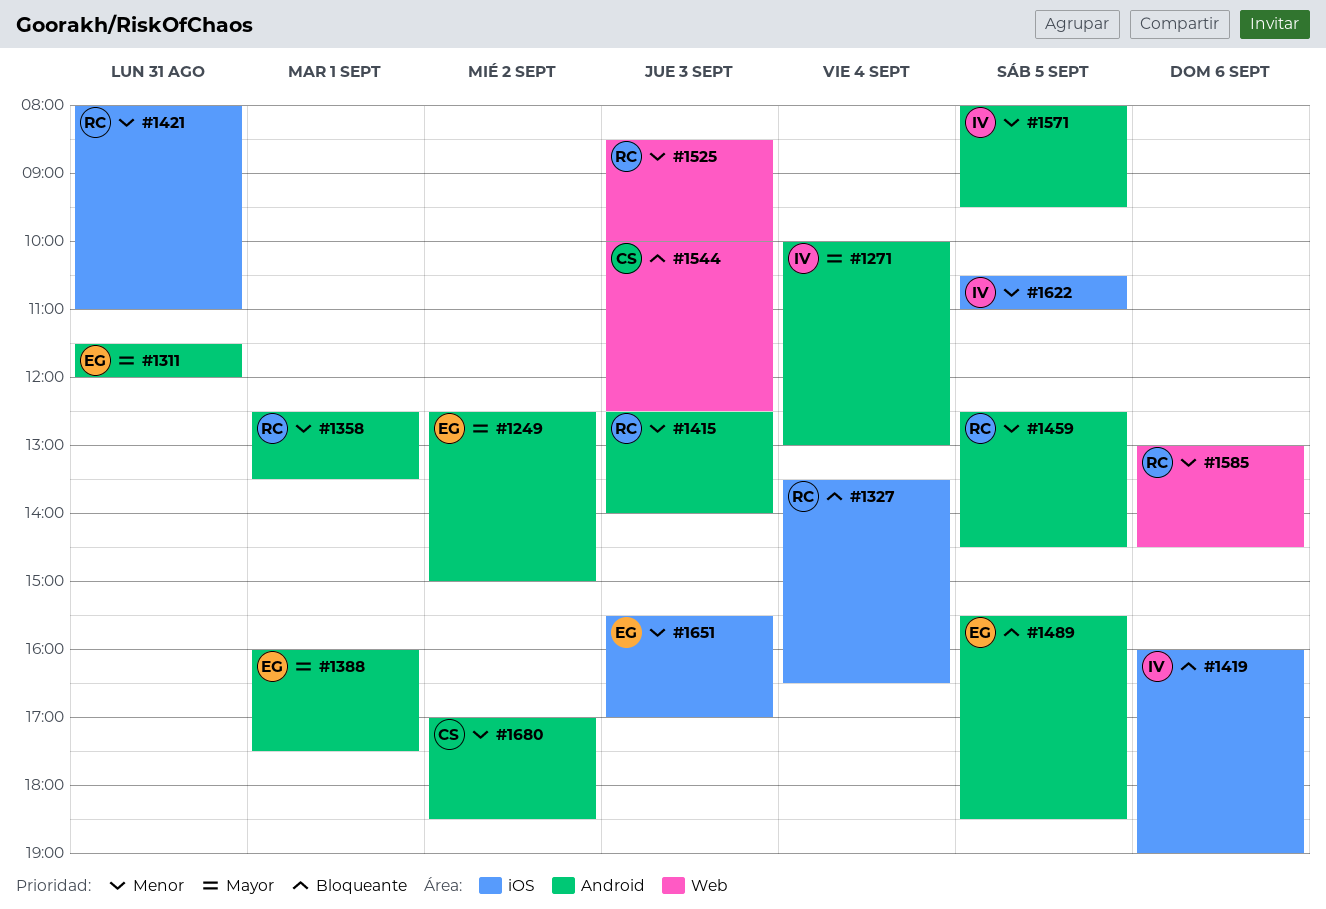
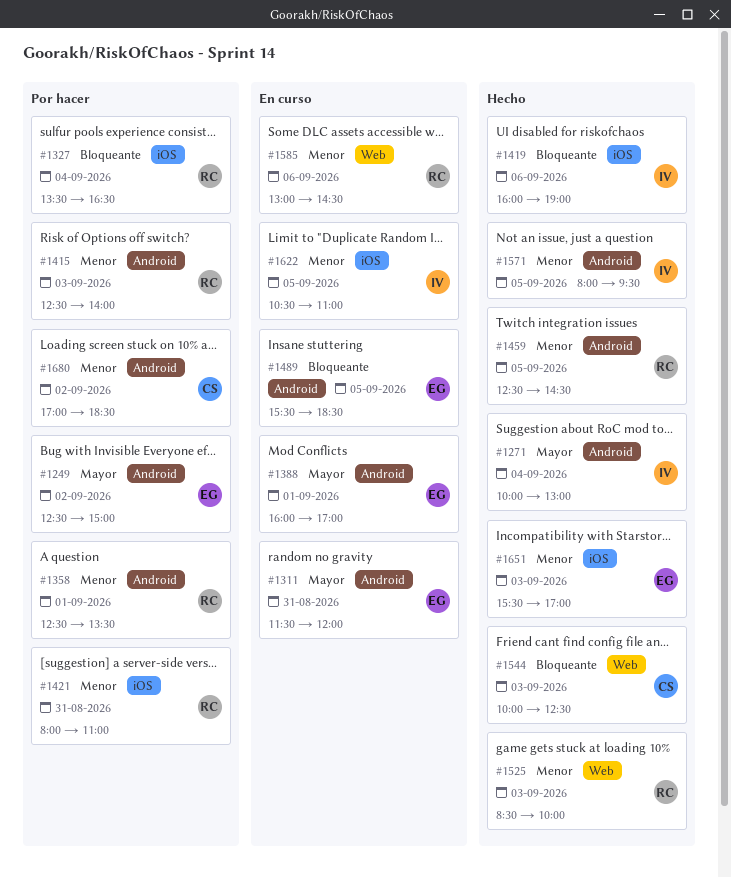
#1388, ends: 17:30 -> 17:00

